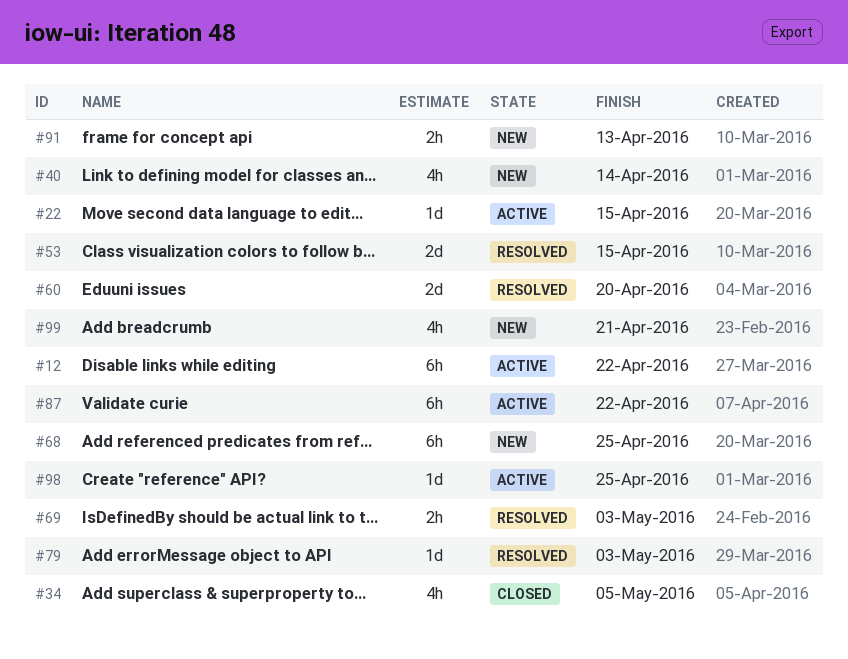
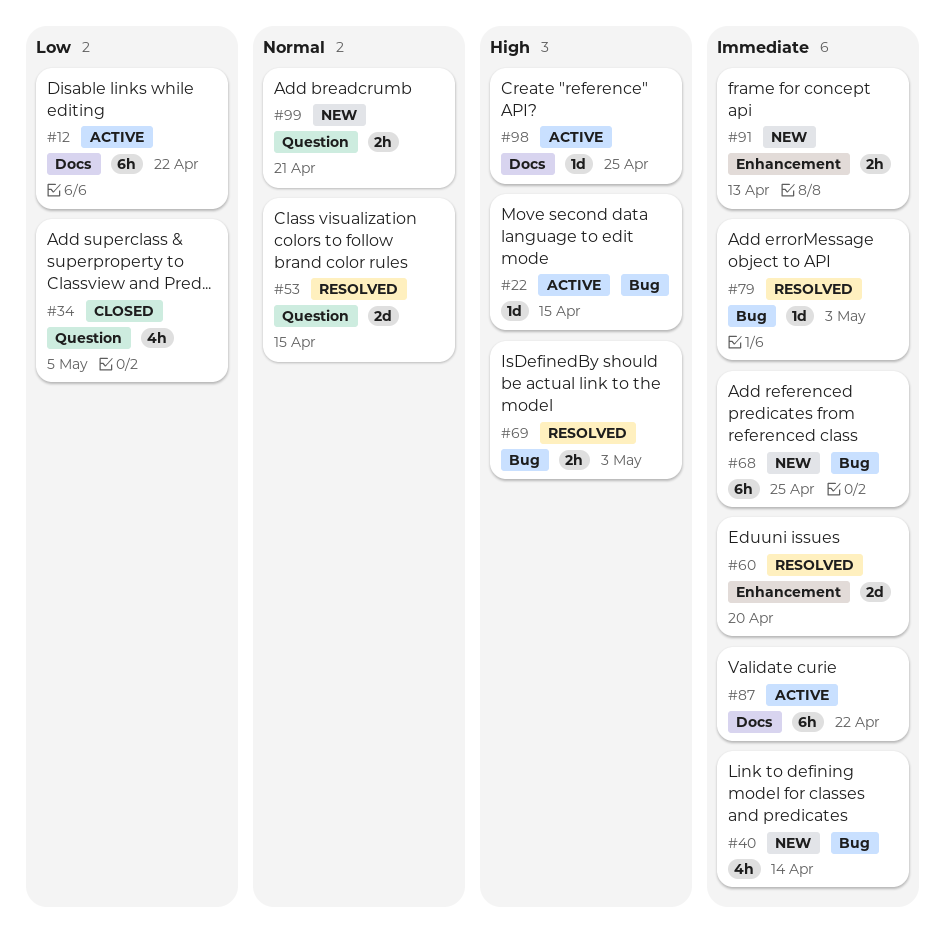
#99, estimate: 4h -> 2h

